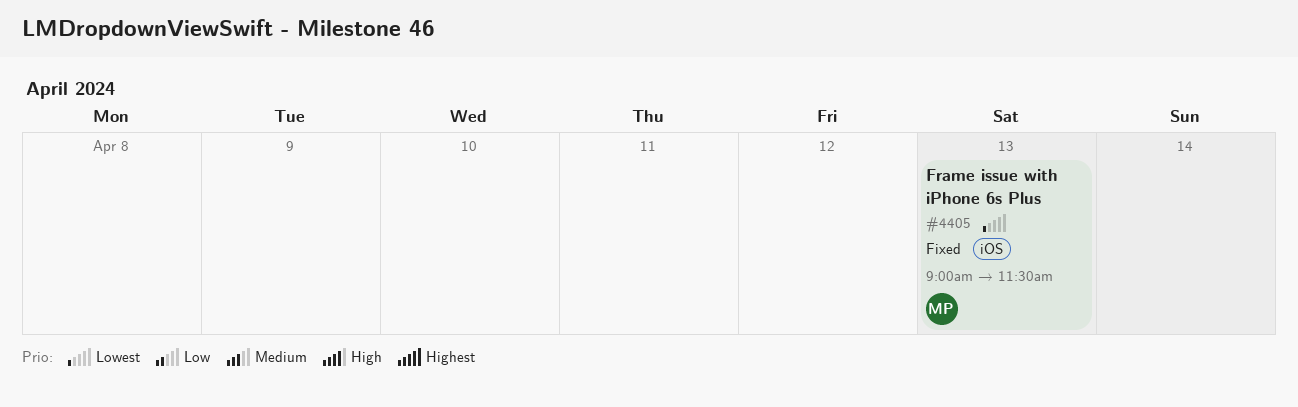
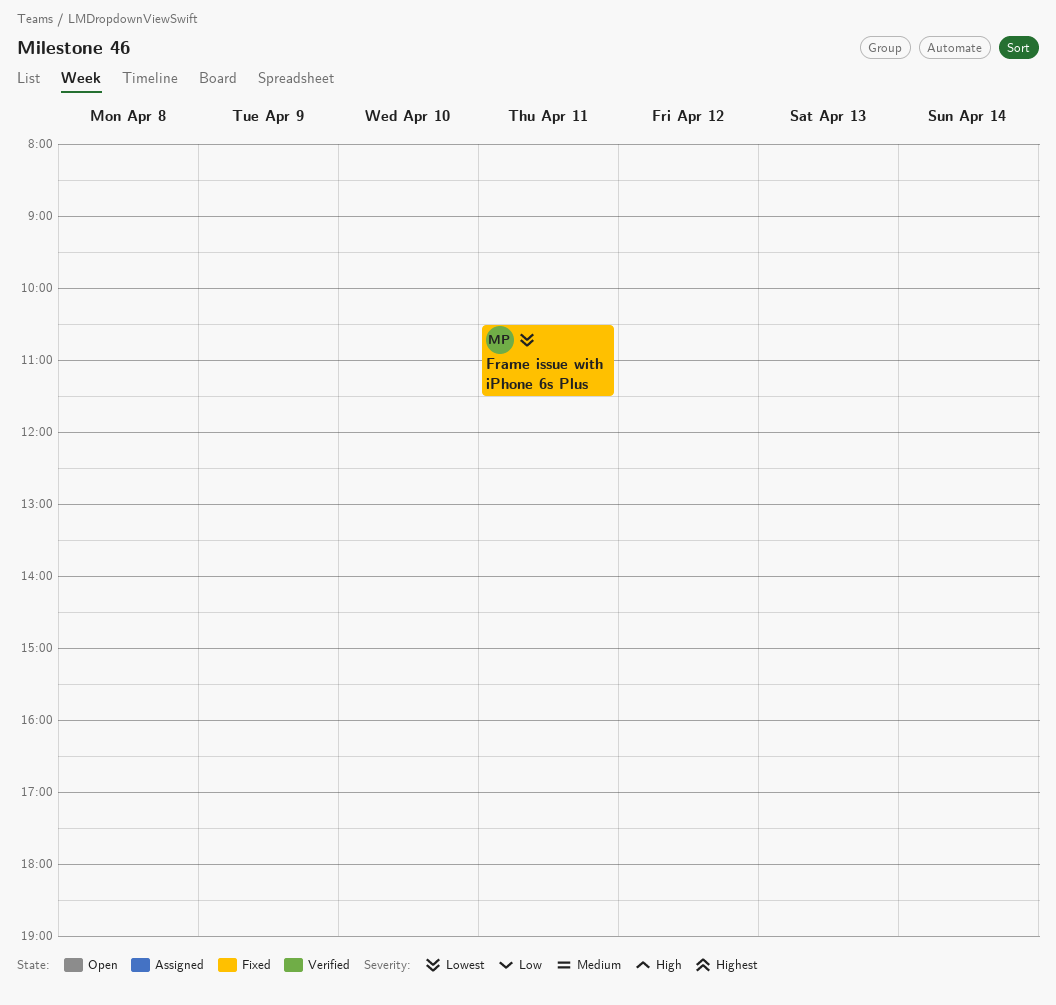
Frame issue with iPhone 6s Plus, day: Apr 13 -> Apr 11
Frame issue with iPhone 6s Plus, begins: 09:00 -> 10:30

